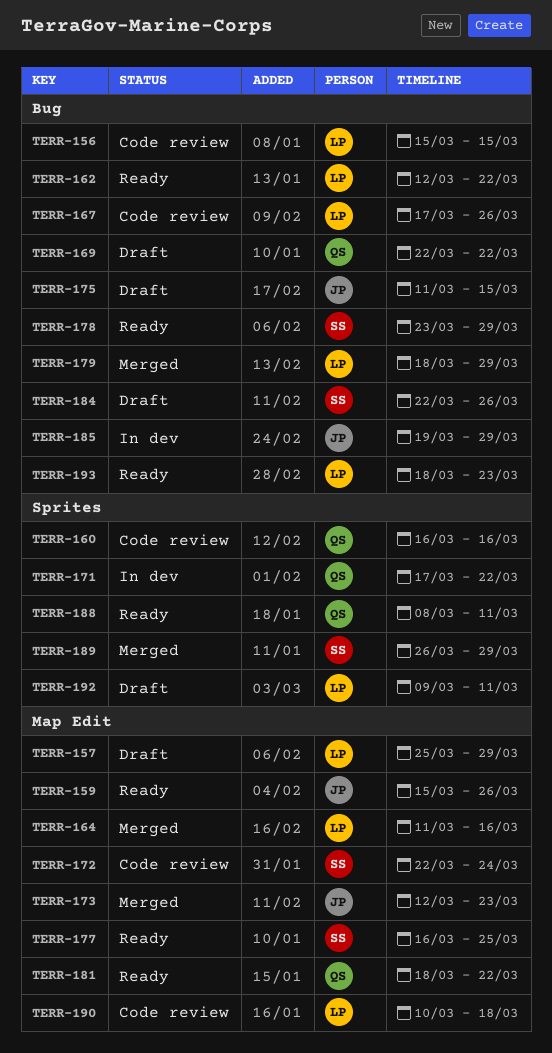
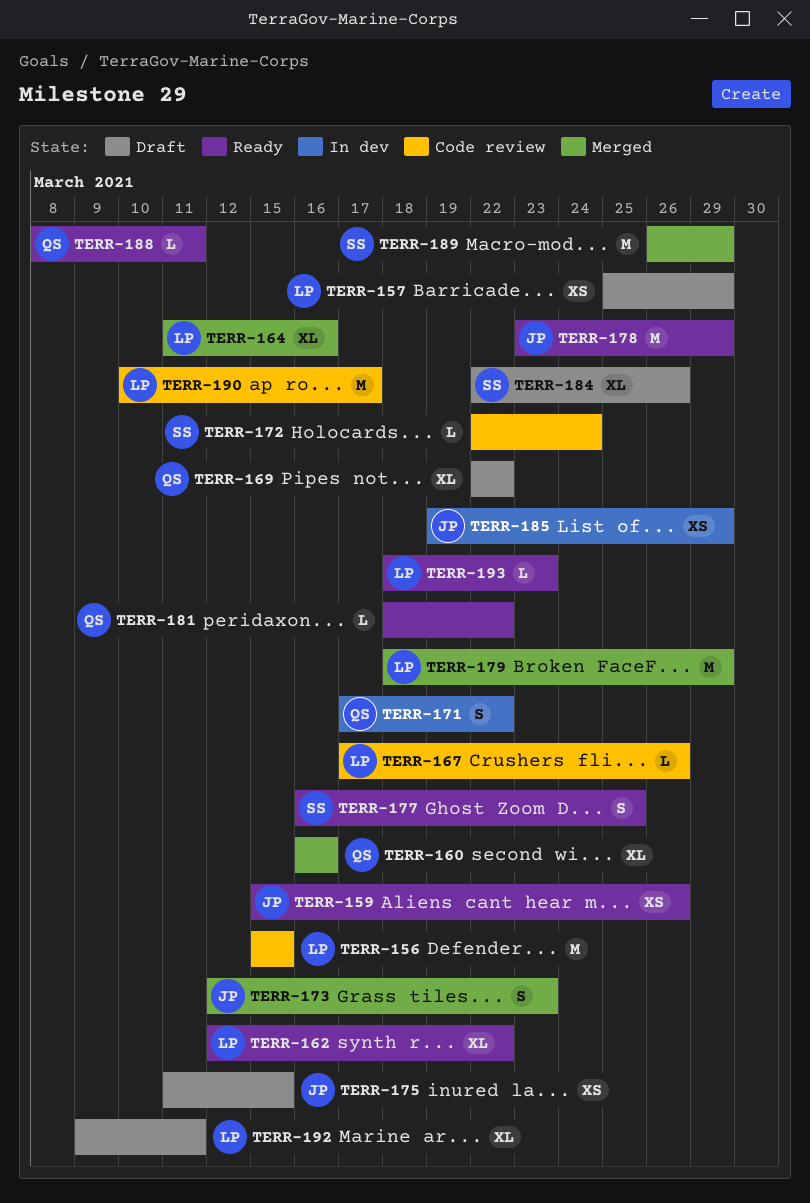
TERR-160, status: Code review -> Merged
TERR-178, owner: SS -> JP
TERR-190, due: Mar 18 -> Mar 17

